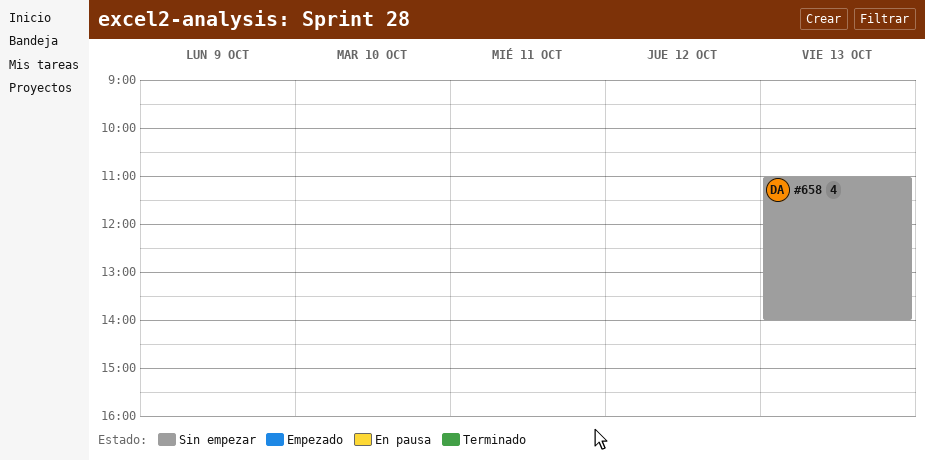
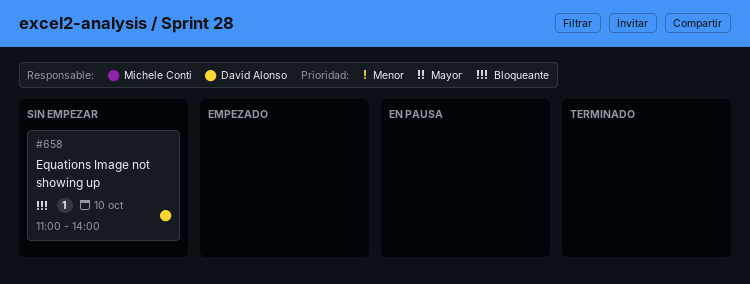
#658, estimate: 4 -> 1
#658, day: Oct 13 -> Oct 10

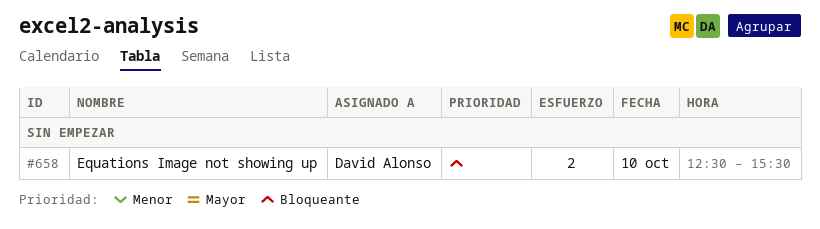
#658, estimate: 1 -> 2
#658, begins: 11:00 -> 12:30
#658, ends: 14:00 -> 15:30

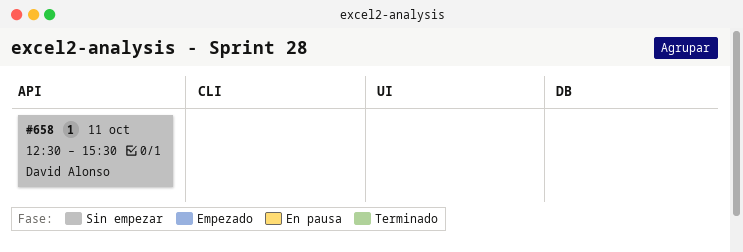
#658, estimate: 2 -> 1
#658, day: Oct 10 -> Oct 11

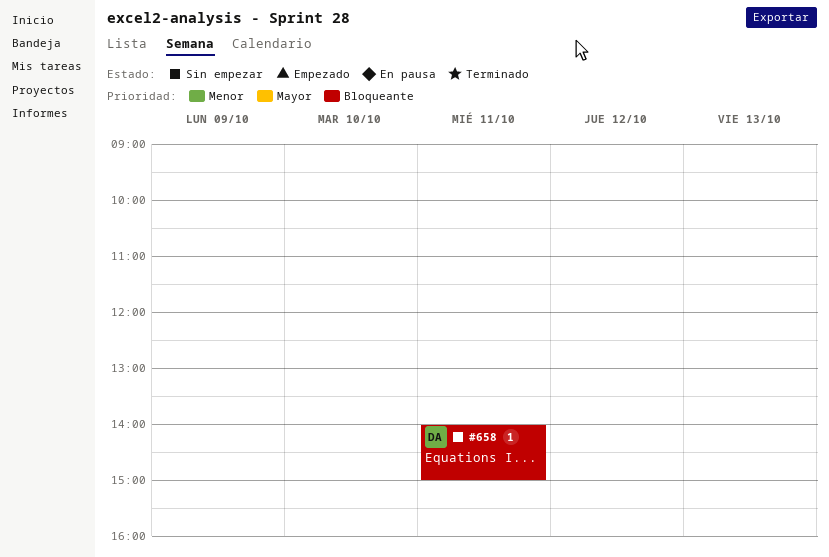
#658, begins: 12:30 -> 14:00
#658, ends: 15:30 -> 15:00

